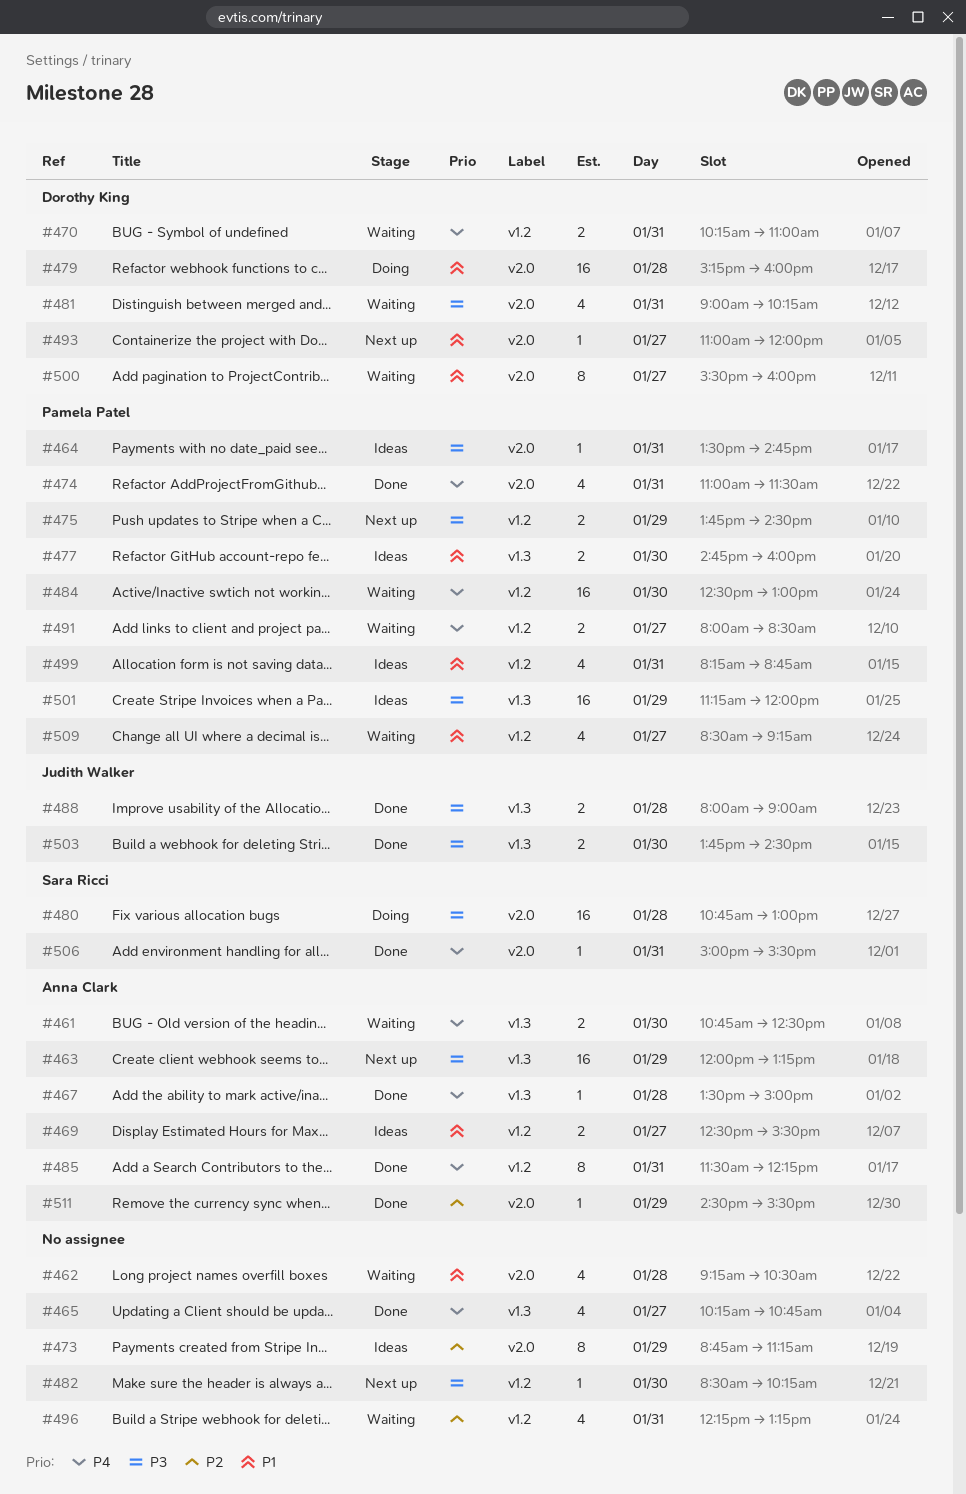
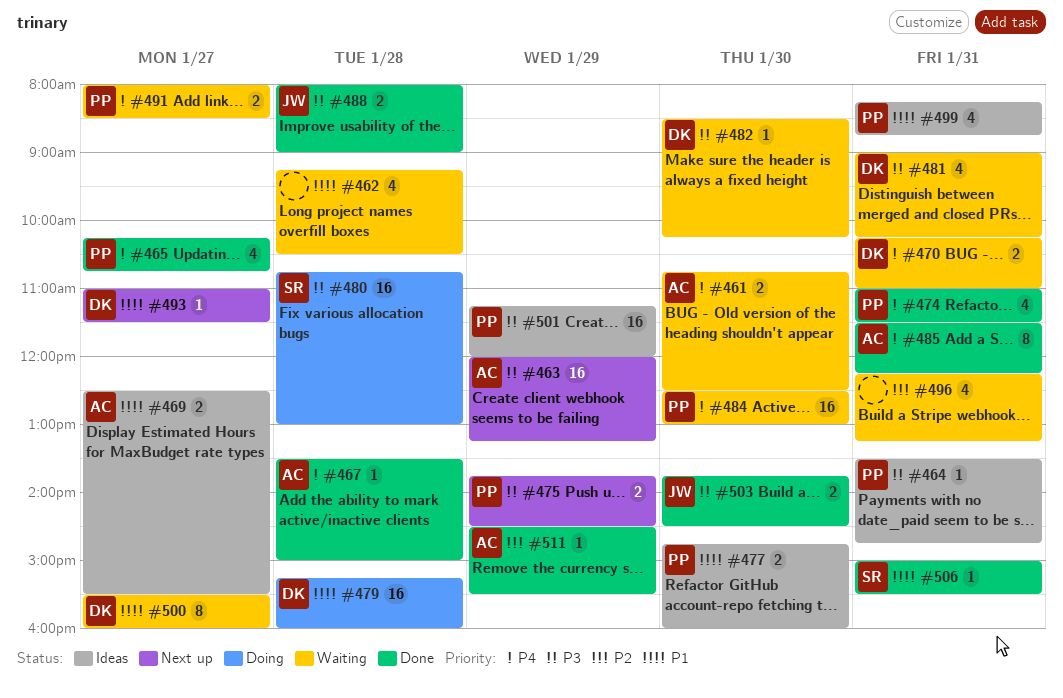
#465, owner: none -> Pamela Patel
#473: present -> none
#482, status: Next up -> Waiting
#482, owner: none -> Dorothy King
#493, ends: 12:00 -> 11:30
#506, priority: P4 -> P1
#509: present -> none

